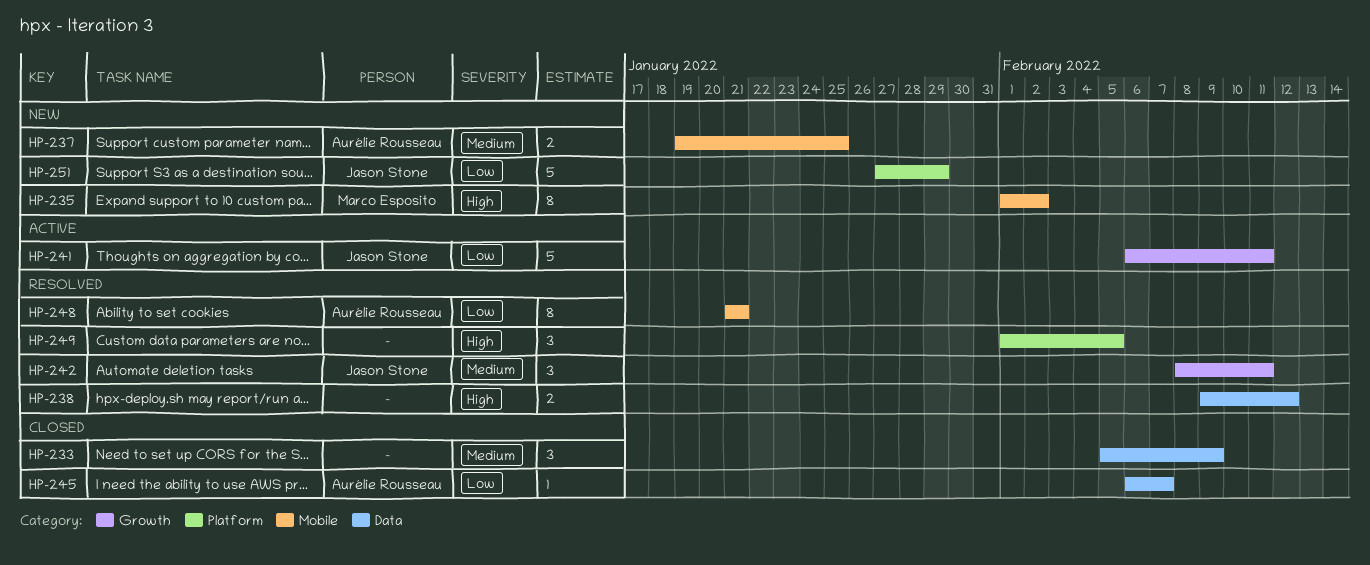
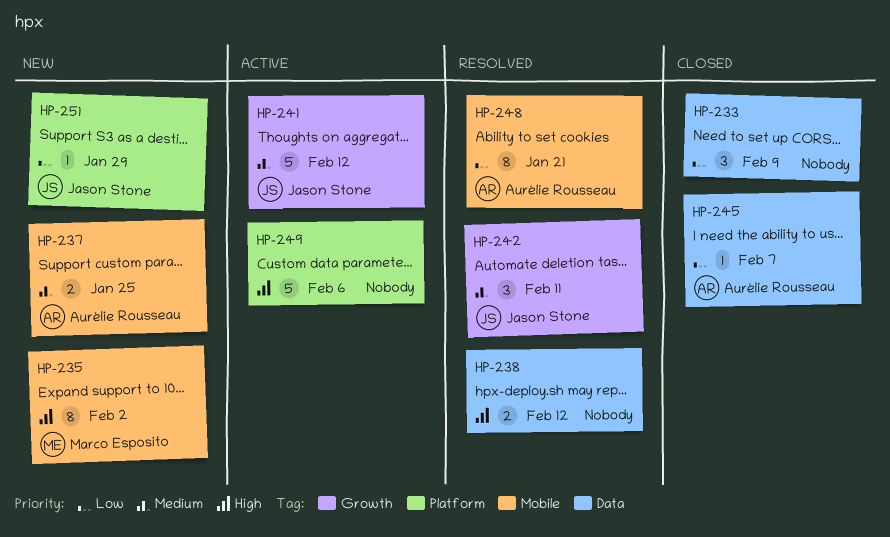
HP-233, priority: Medium -> Low
HP-241, priority: Low -> Medium
HP-241, due: Feb 11 -> Feb 12
HP-249, status: Resolved -> Active
HP-249, estimate: 3 -> 5
HP-249, due: Feb 5 -> Feb 6
HP-251, estimate: 5 -> 1

